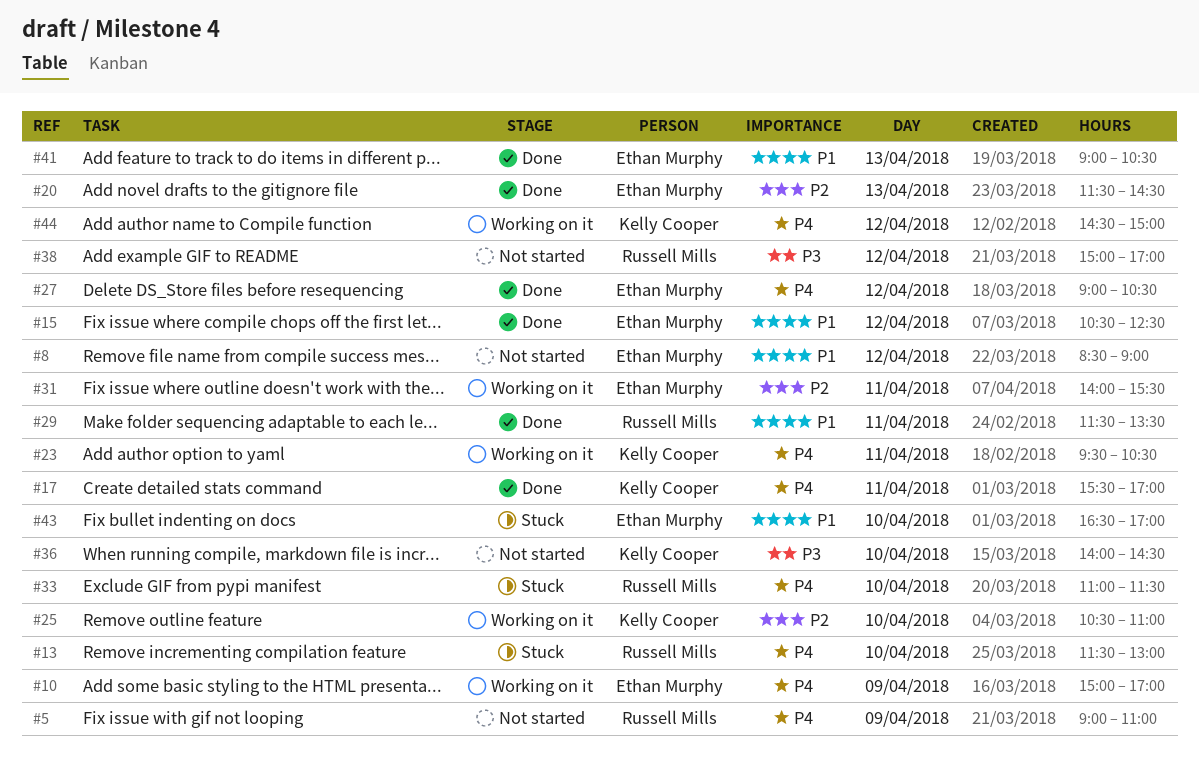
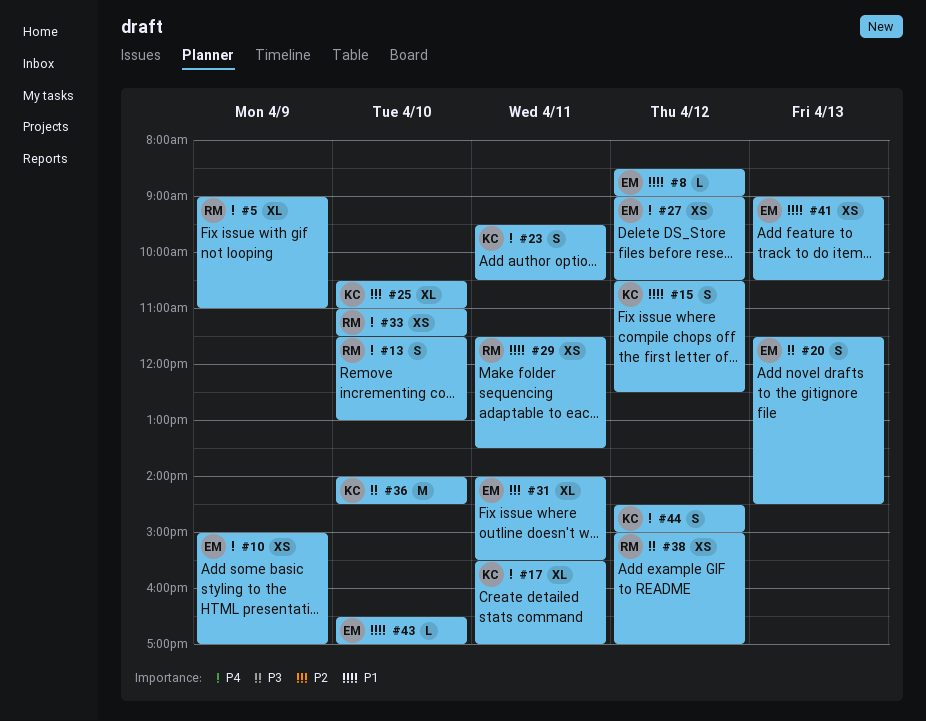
#15, owner: Ethan Murphy -> Kelly Cooper
#20, priority: P2 -> P3

